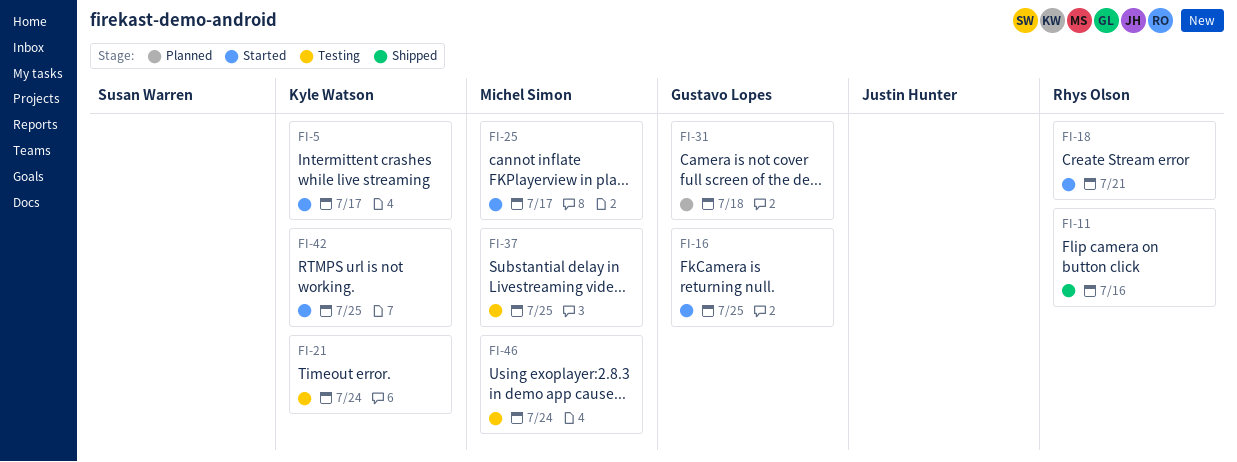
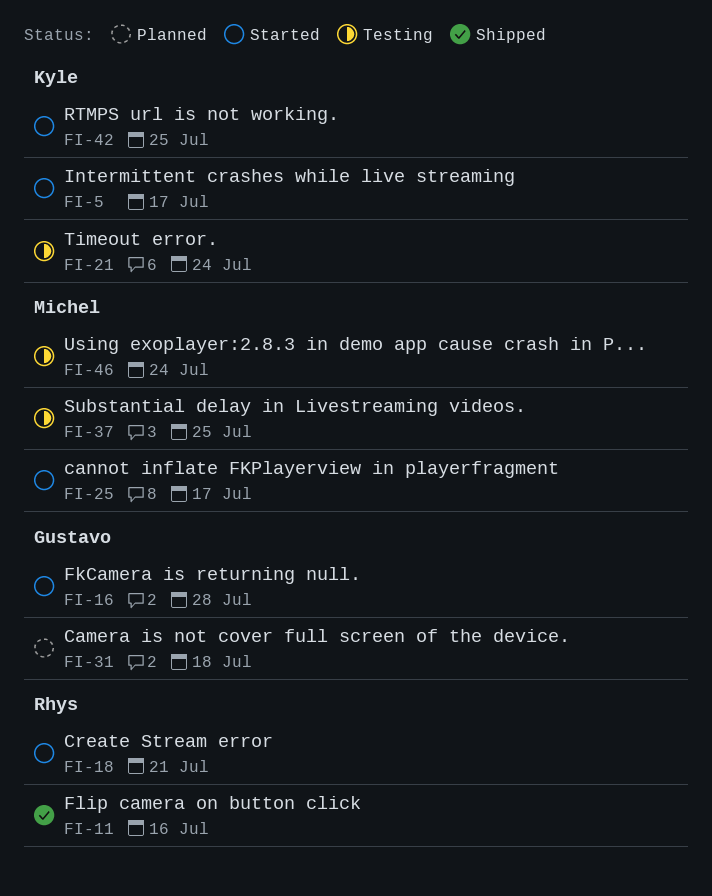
FI-16, due: Jul 25 -> Jul 28

